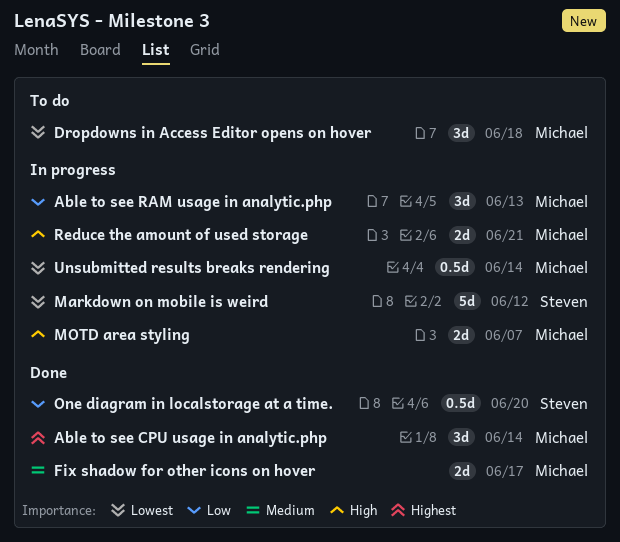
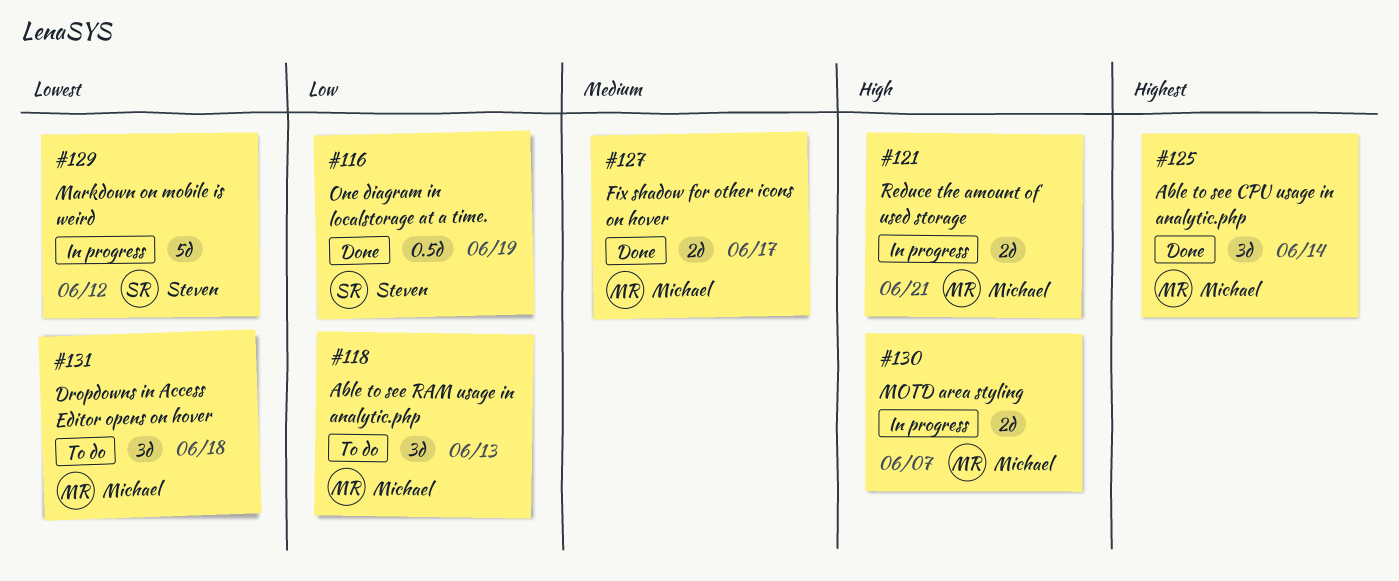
Able to see RAM usage in analytic.php, status: In progress -> To do
One diagram in localstorage at a time., due: Jun 20 -> Jun 19
Unsubmitted results breaks rendering: present -> none

